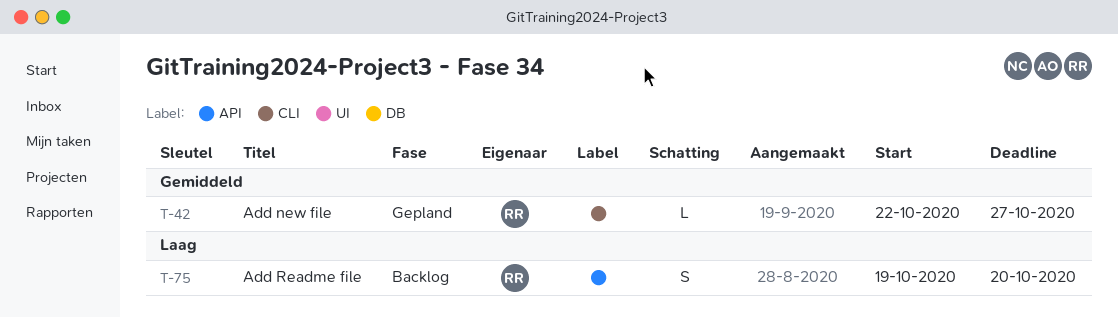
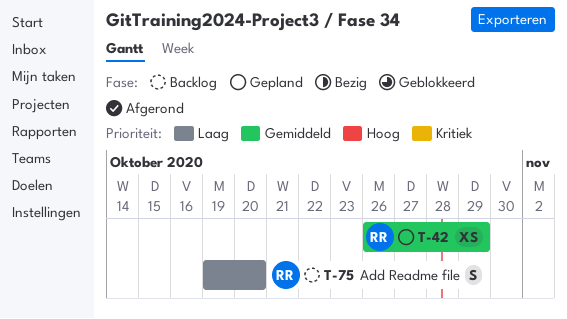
T-42, estimate: L -> XS
T-42, start: Oct 22 -> Oct 26
T-42, due: Oct 27 -> Oct 29

